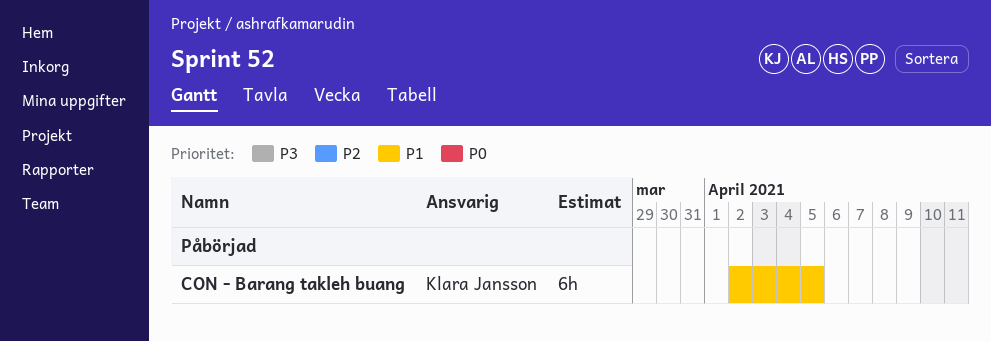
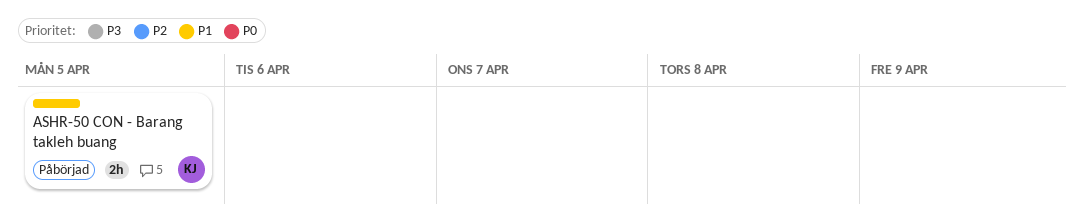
CON - Barang takleh buang, estimate: 6h -> 2h

